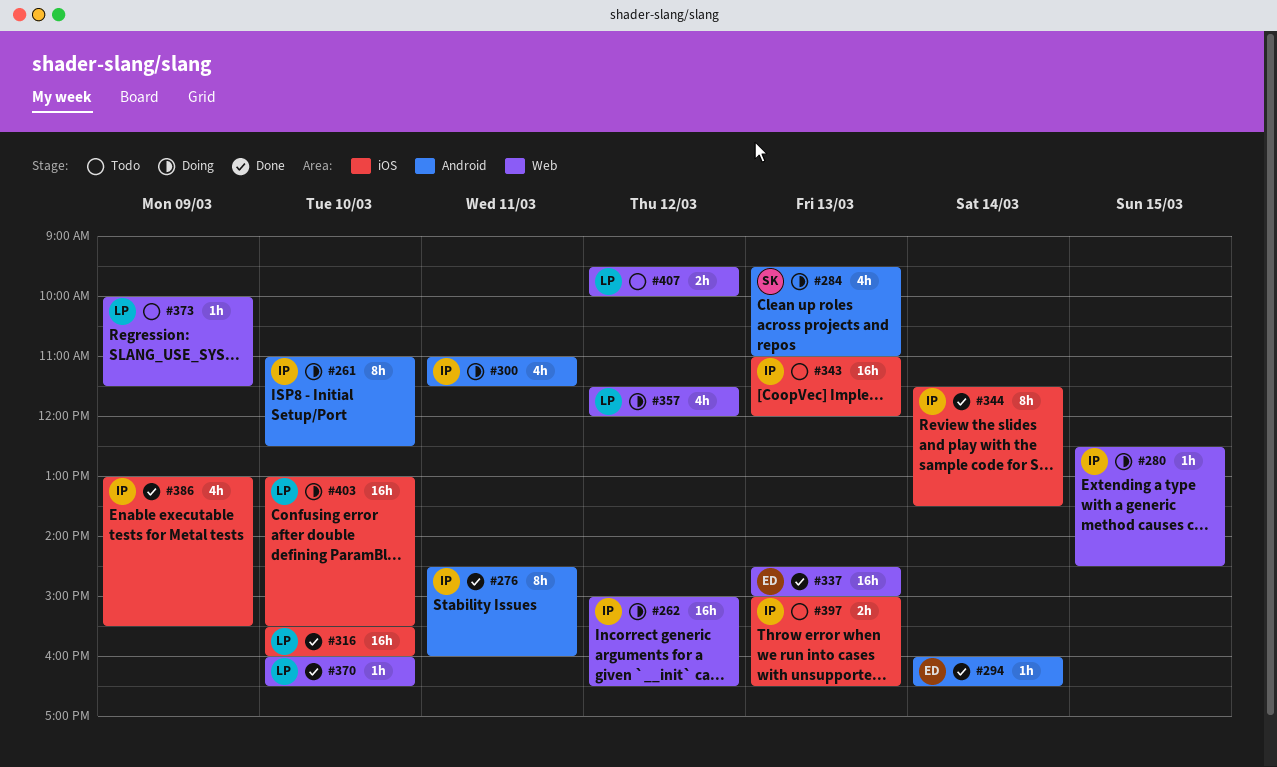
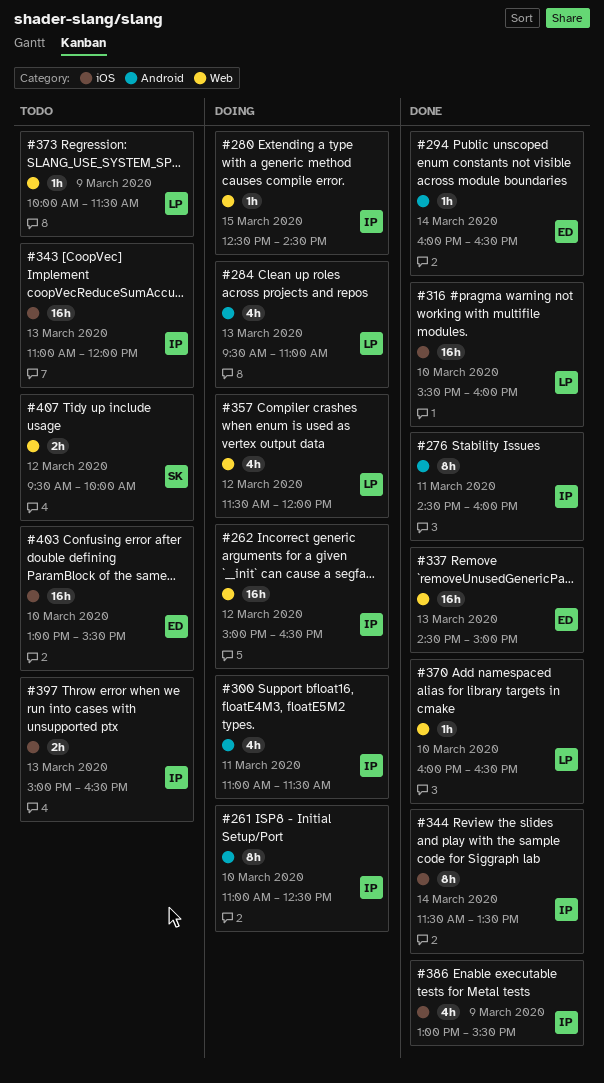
#284, owner: SK -> LP
#403, status: Doing -> Todo
#403, owner: LP -> ED
#407, owner: LP -> SK

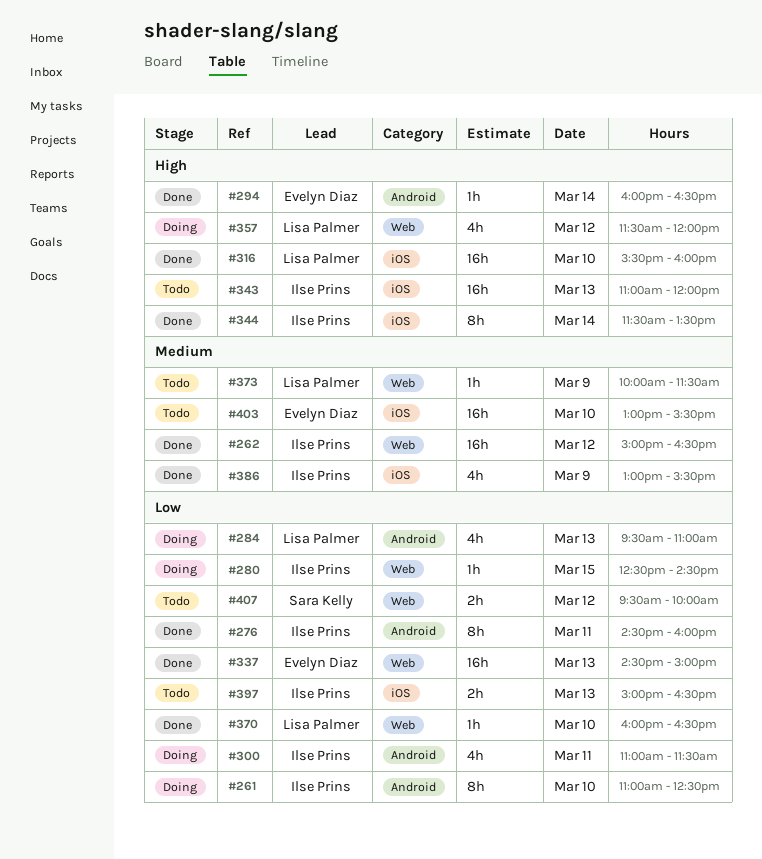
#262, status: Doing -> Done

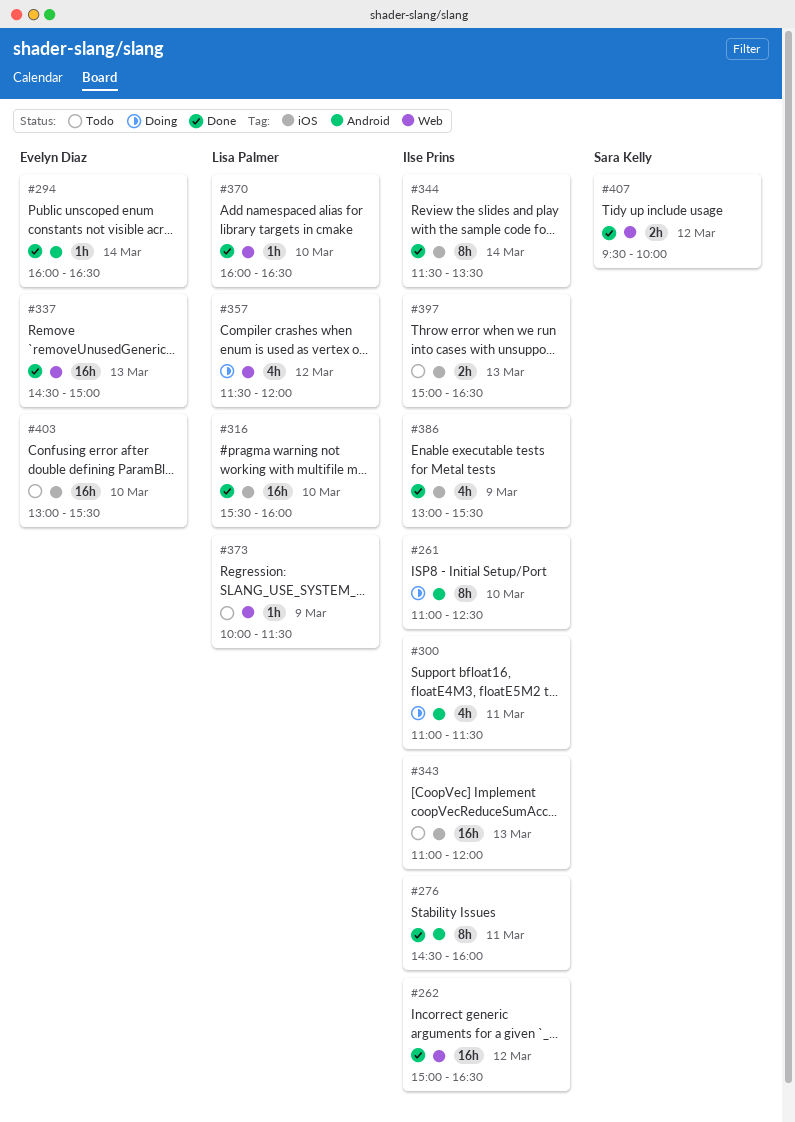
#280: present -> none
#284: present -> none
#407, status: Todo -> Done

